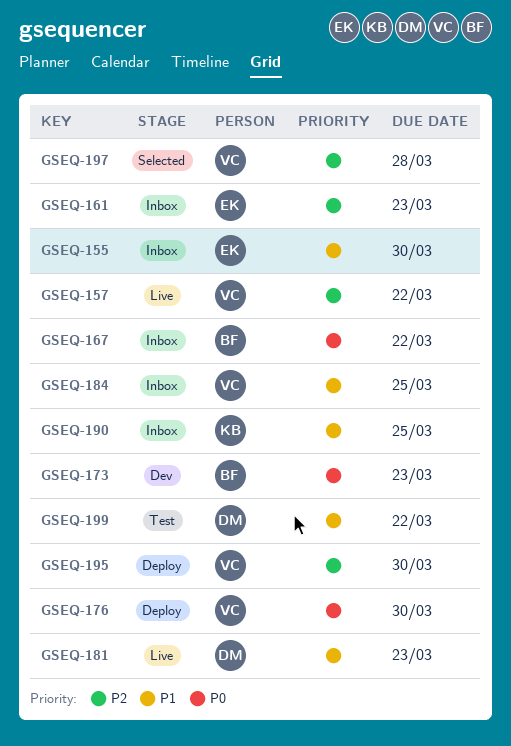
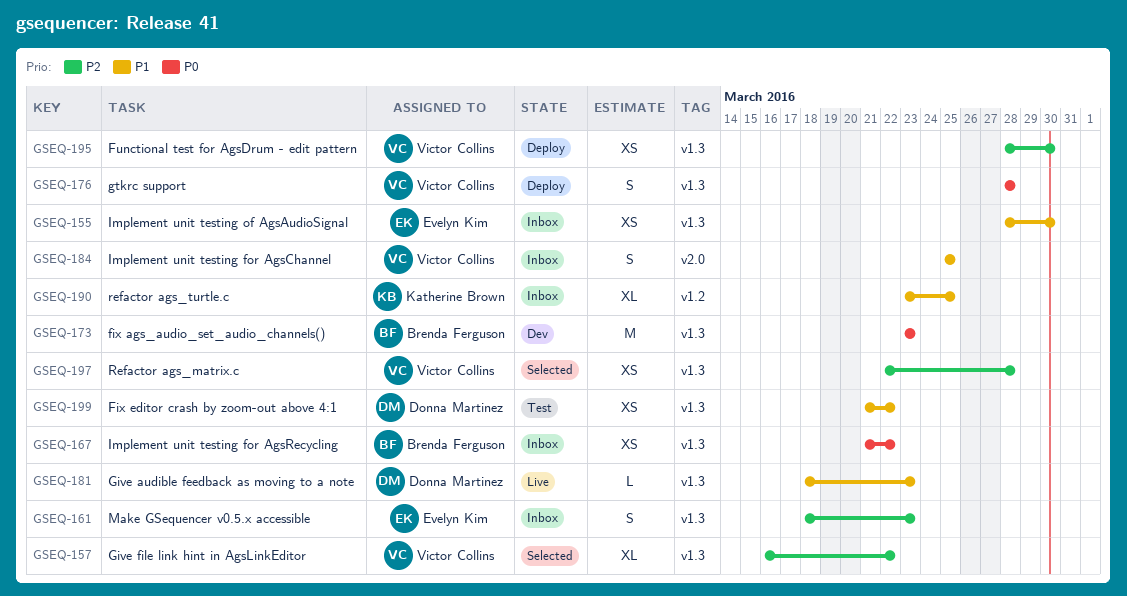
GSEQ-157, status: Live -> Selected
GSEQ-176, due: Mar 30 -> Mar 28

